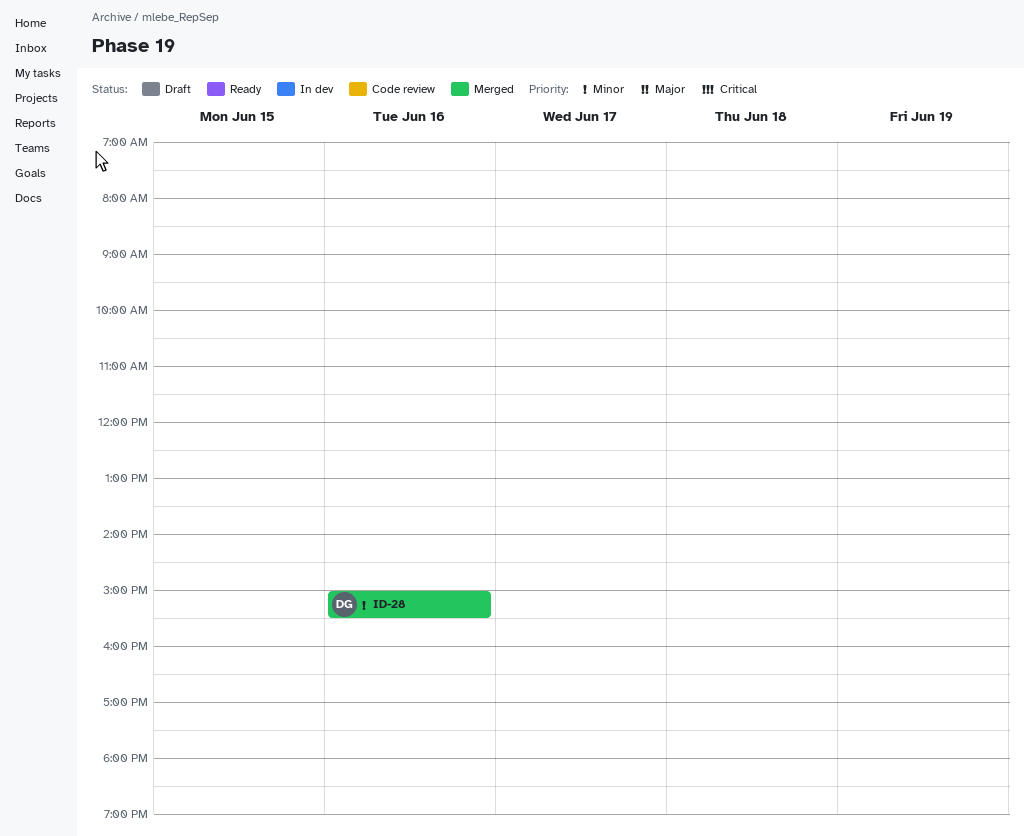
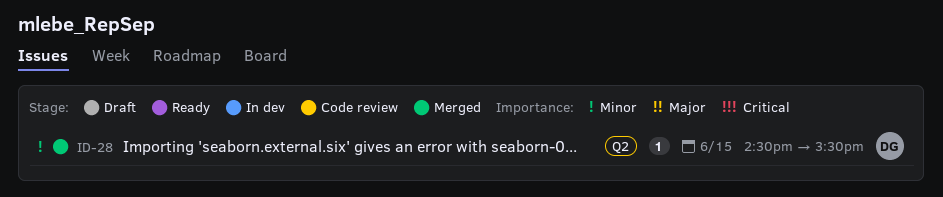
ID-28, day: Jun 16 -> Jun 15
ID-28, begins: 15:00 -> 14:30

